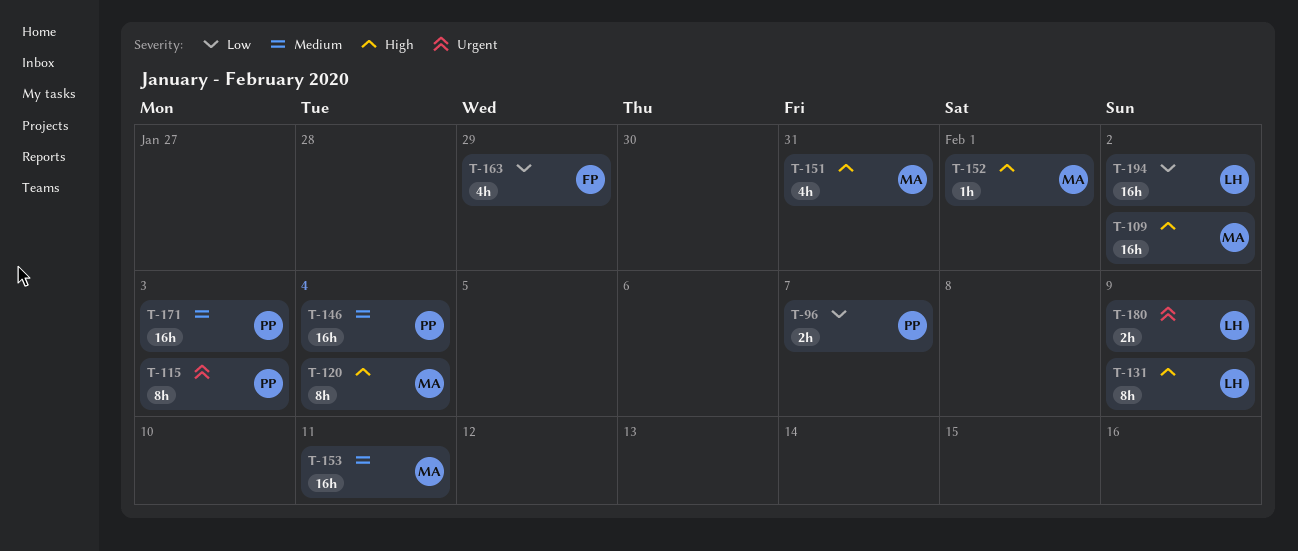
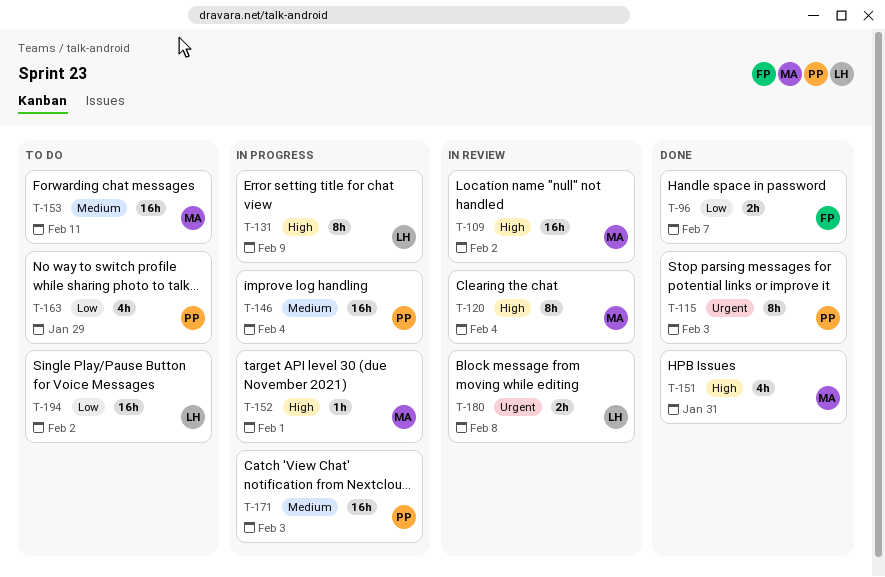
T-96, owner: PP -> FP
T-163, owner: FP -> PP
T-180, due: Feb 9 -> Feb 8

